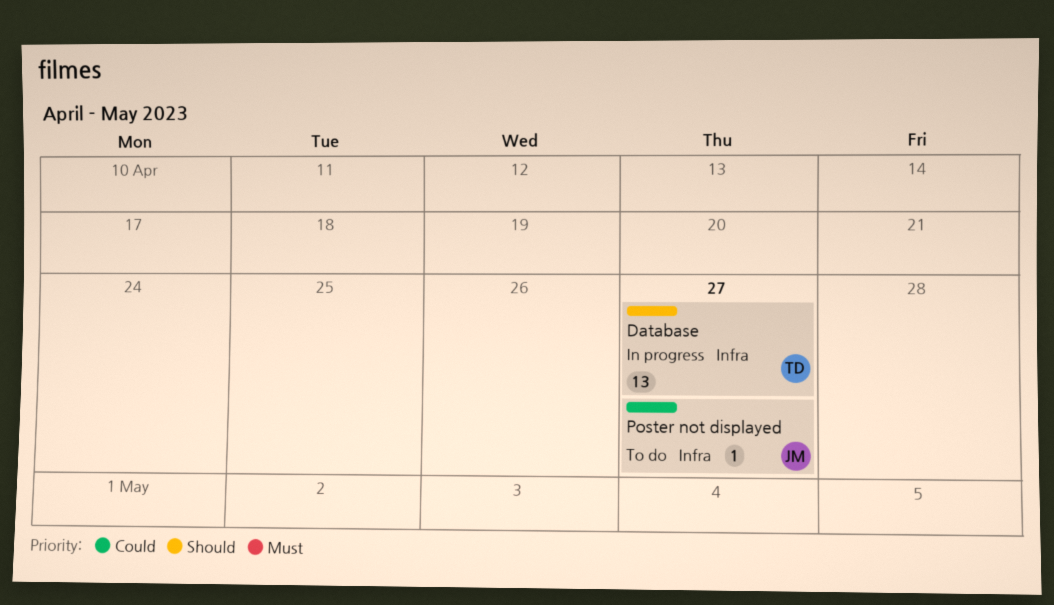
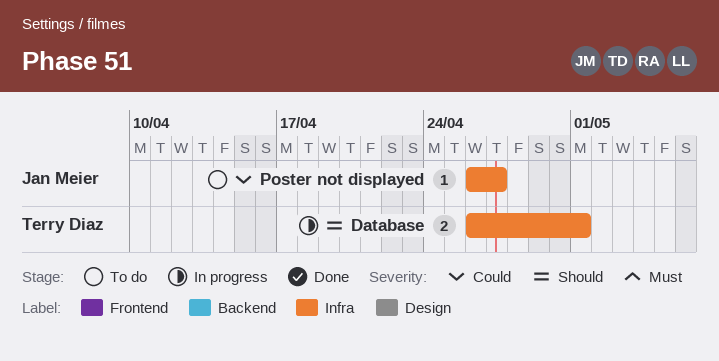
Database, estimate: 13 -> 2
Database, due: Apr 27 -> May 1

